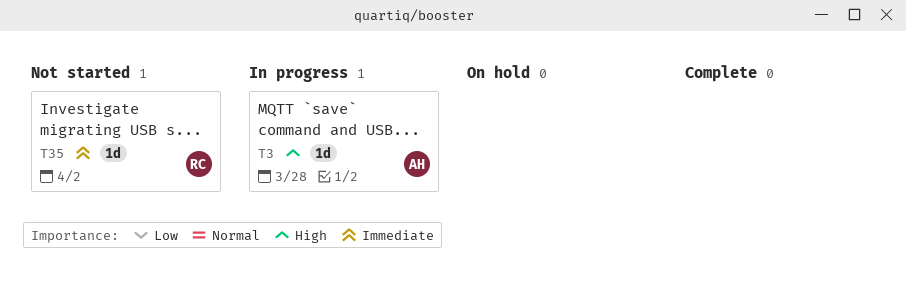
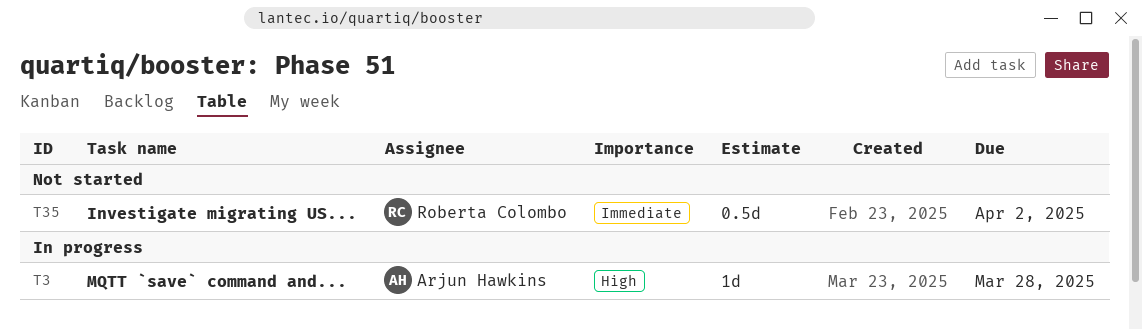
T35, estimate: 1d -> 0.5d

